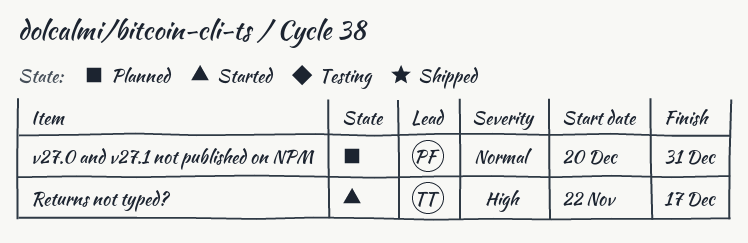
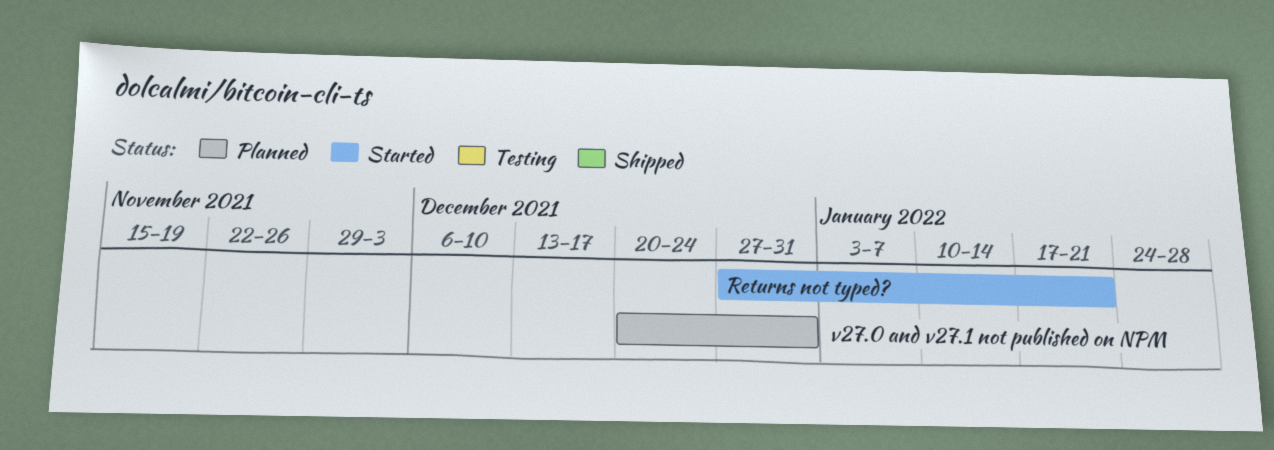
Returns not typed?, start: Nov 22 -> Dec 27
Returns not typed?, due: Dec 17 -> Jan 21

